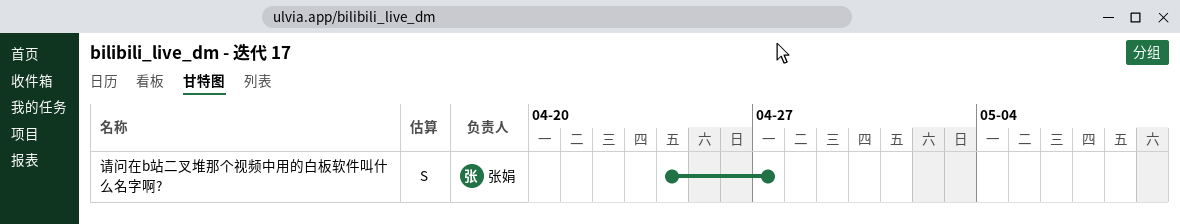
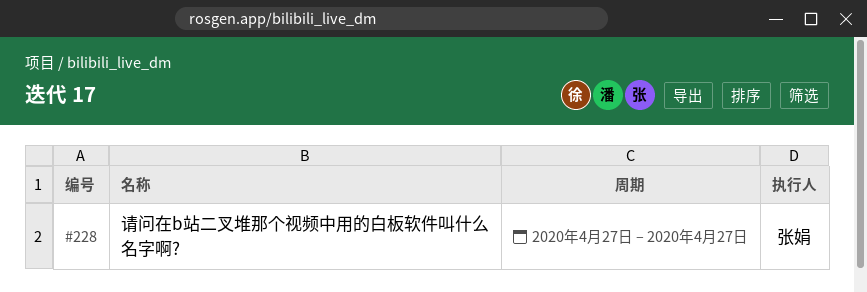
请问在b站二叉堆那个视频中用的白板软件叫什么名字啊?, start: Apr 24 -> Apr 27

